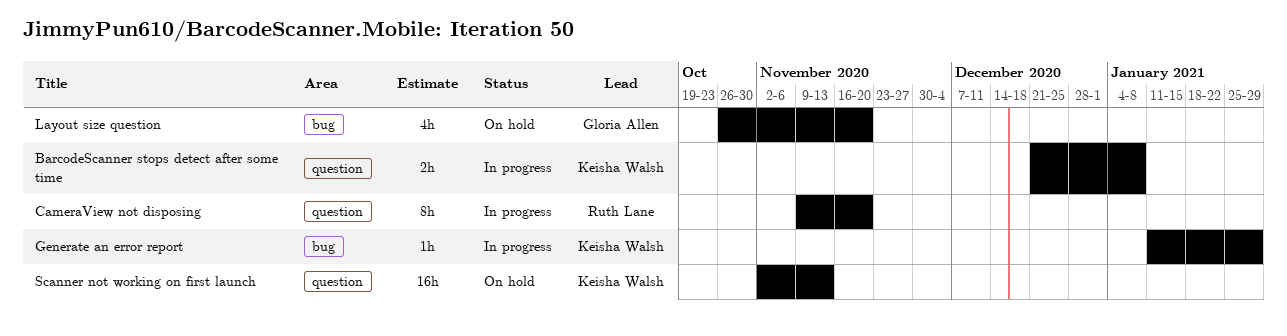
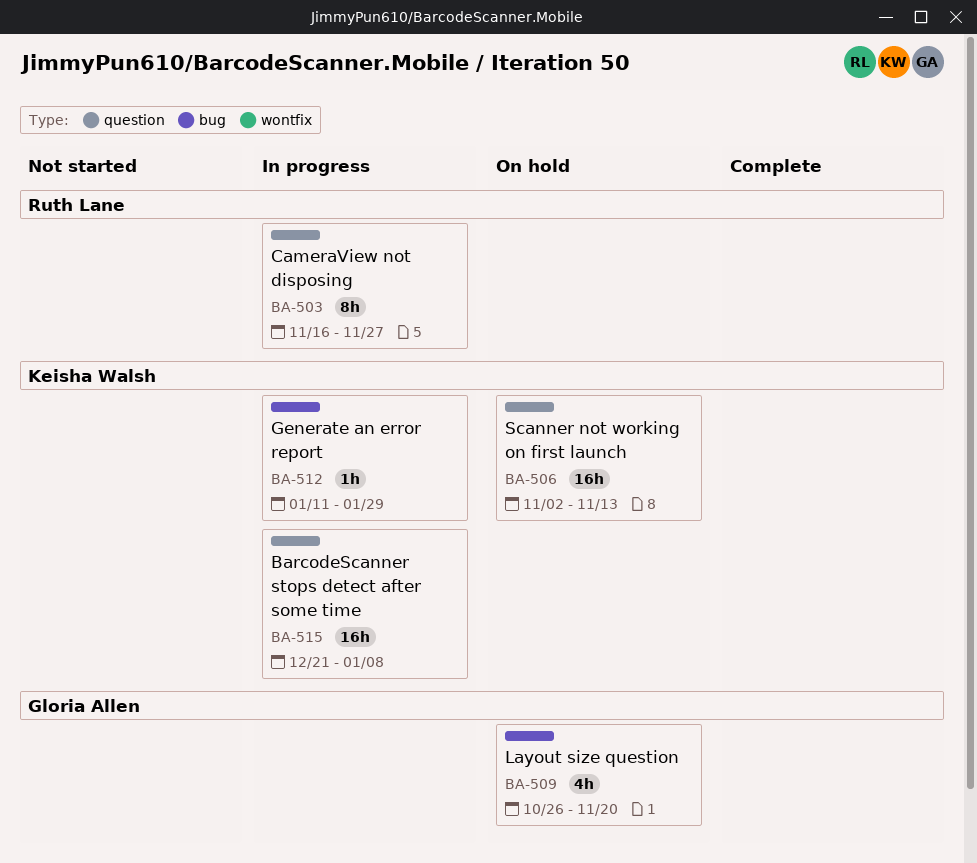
BarcodeScanner stops detect after some time, estimate: 2h -> 16h
CameraView not disposing, start: Nov 9 -> Nov 16
CameraView not disposing, due: Nov 20 -> Nov 27

